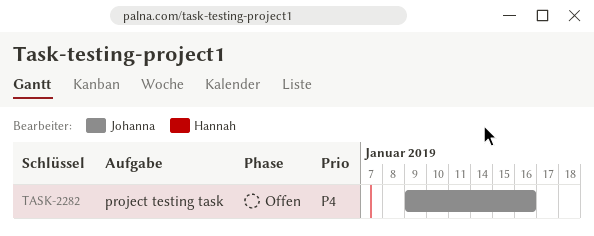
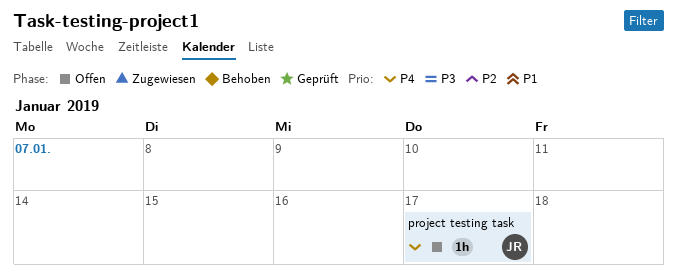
project testing task, due: Jan 16 -> Jan 17

